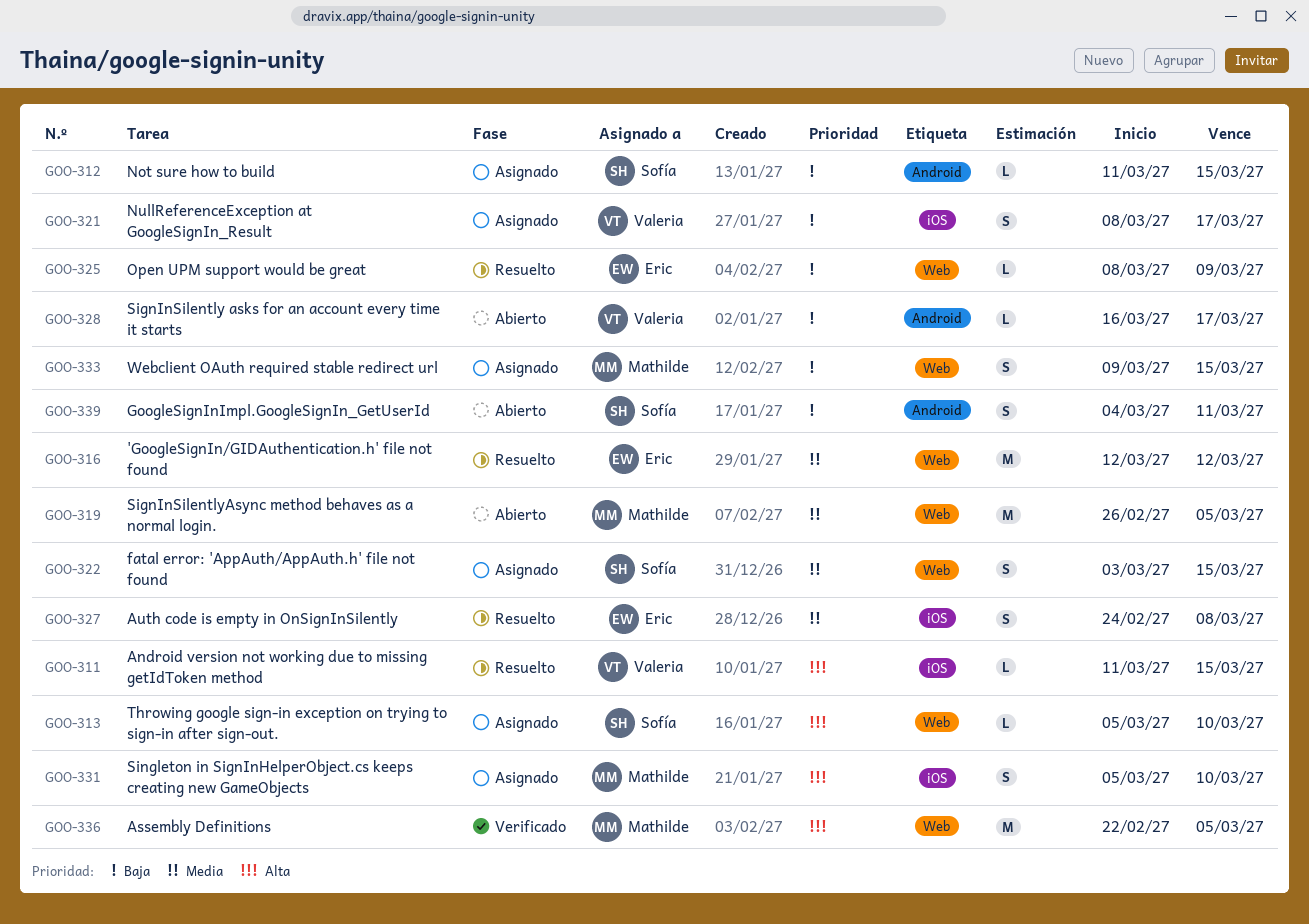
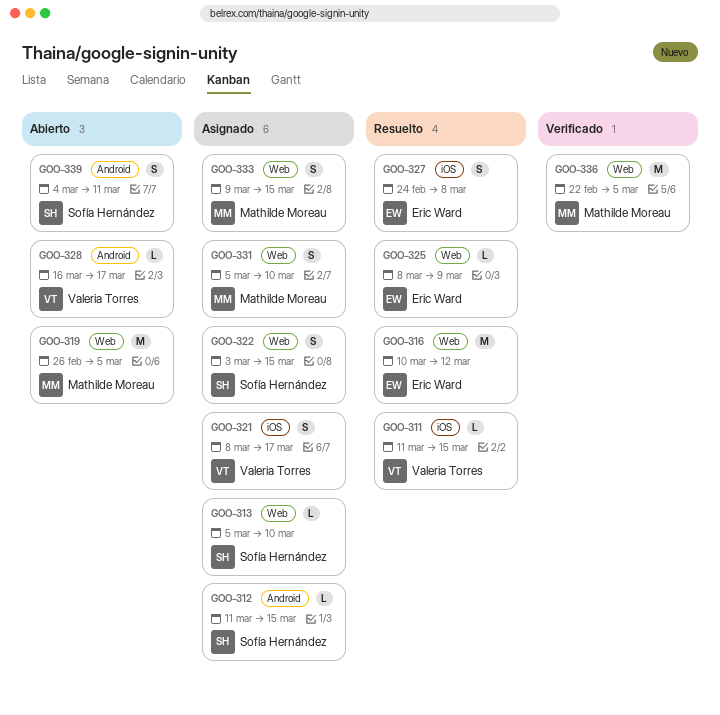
GOO-316, start: Mar 12 -> Mar 10
GOO-331, label: iOS -> Web

